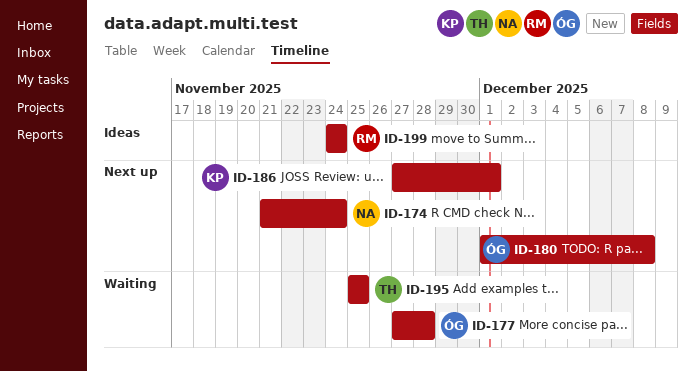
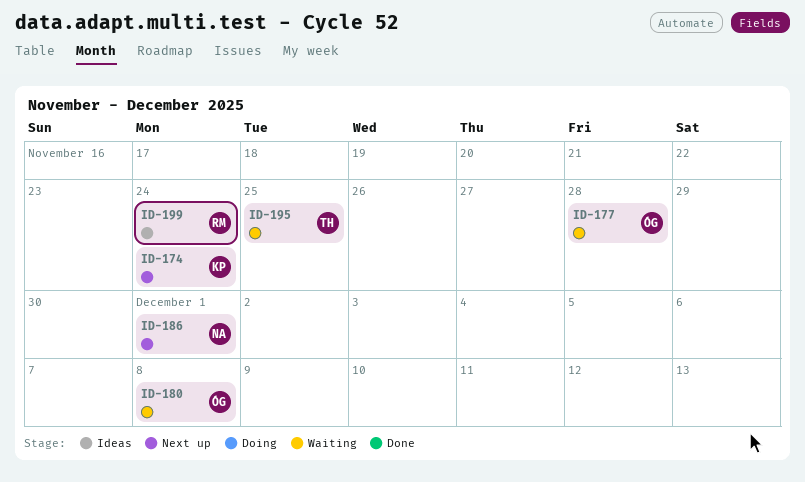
ID-174, owner: NA -> KP
ID-180, status: Next up -> Waiting
ID-186, owner: KP -> NA

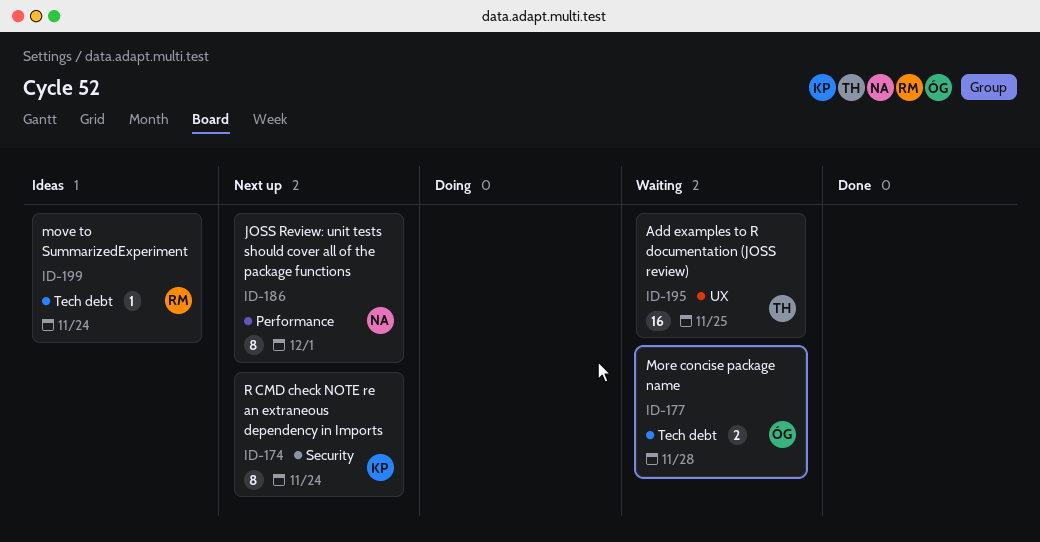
ID-180: present -> none

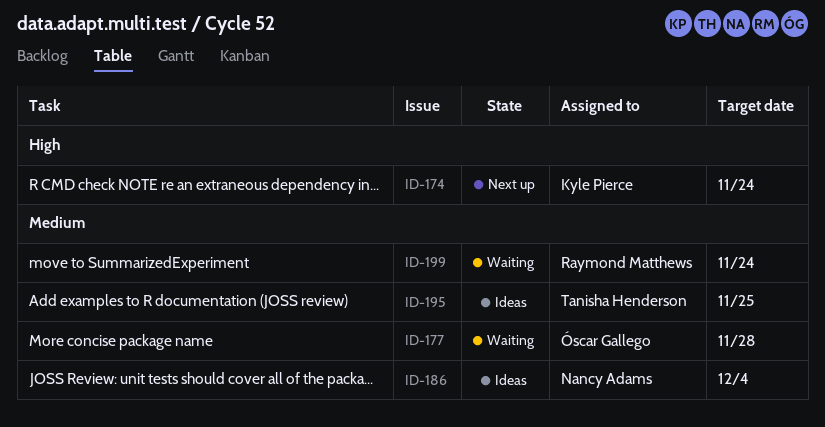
ID-186, status: Next up -> Ideas
ID-186, due: Dec 1 -> Dec 4
ID-195, status: Waiting -> Ideas
ID-199, status: Ideas -> Waiting

